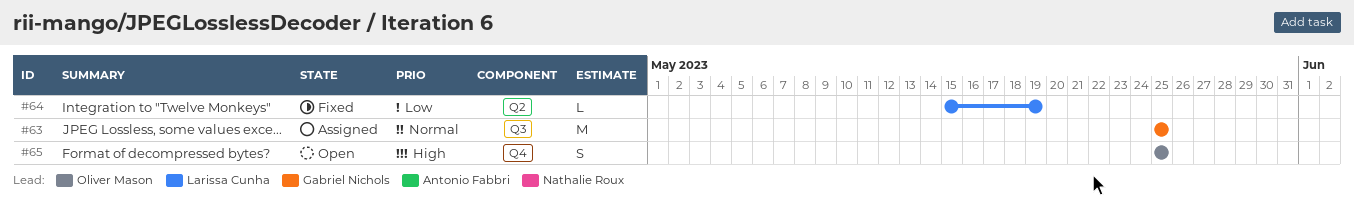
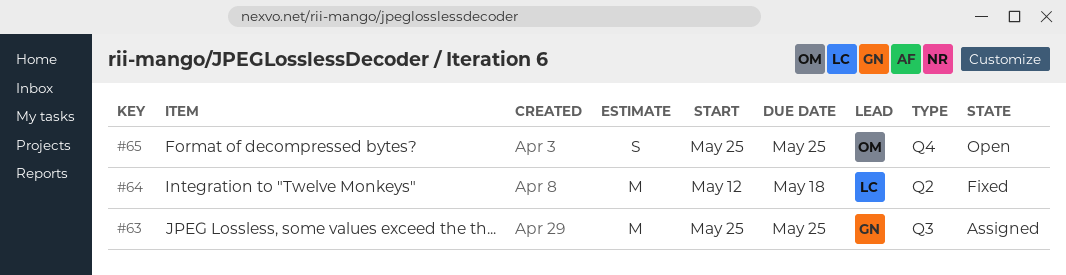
#64, estimate: L -> M
#64, start: May 15 -> May 12
#64, due: May 19 -> May 18

